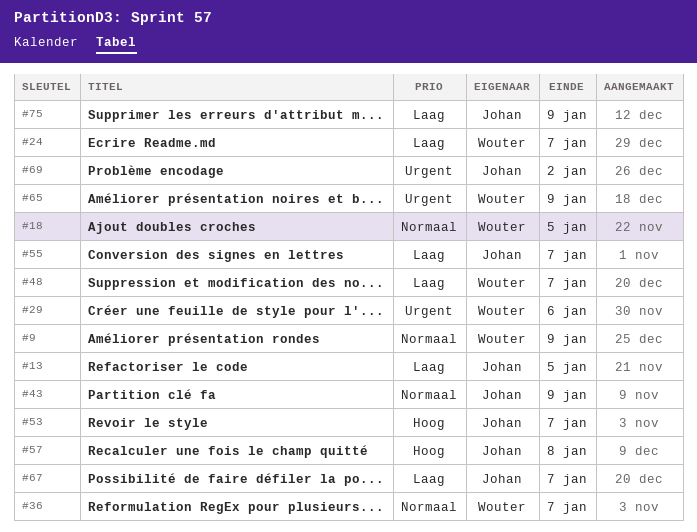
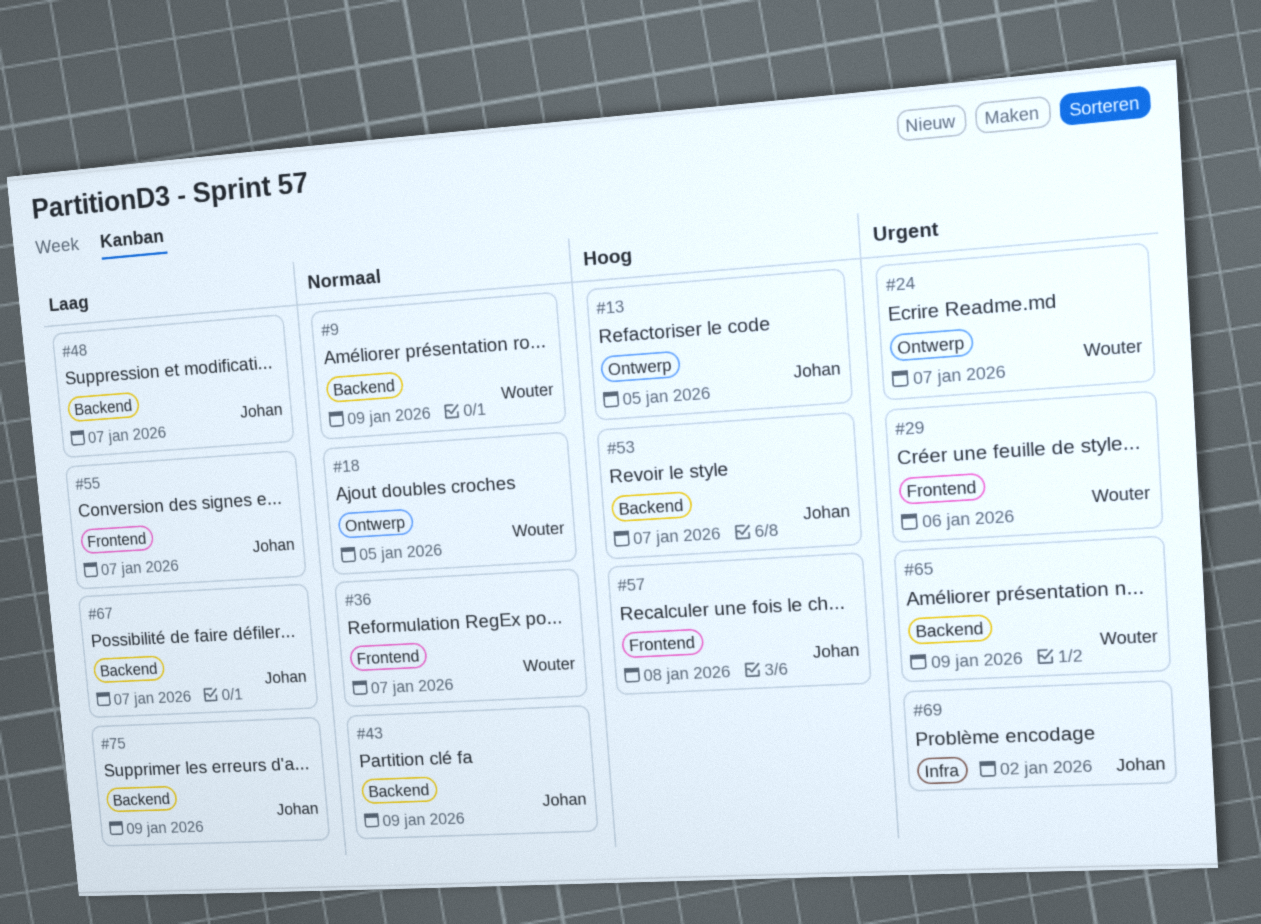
#13, priority: Laag -> Hoog
#24, priority: Laag -> Urgent
#48, owner: Wouter -> Johan

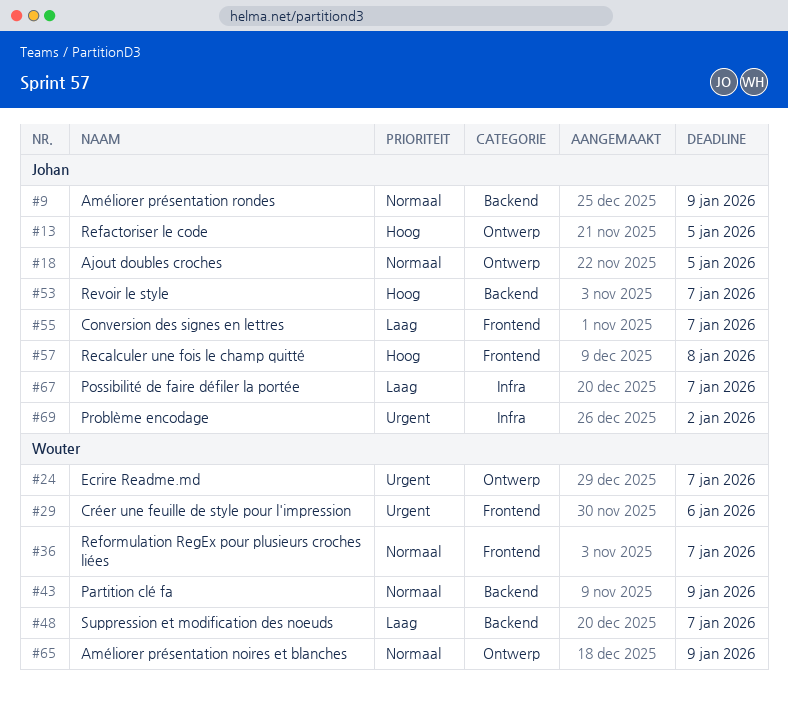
#9, owner: Wouter -> Johan
#18, owner: Wouter -> Johan
#43, owner: Johan -> Wouter
#48, owner: Johan -> Wouter
#65, priority: Urgent -> Normaal
#65, label: Backend -> Ontwerp
#67, label: Backend -> Infra
#75: present -> none

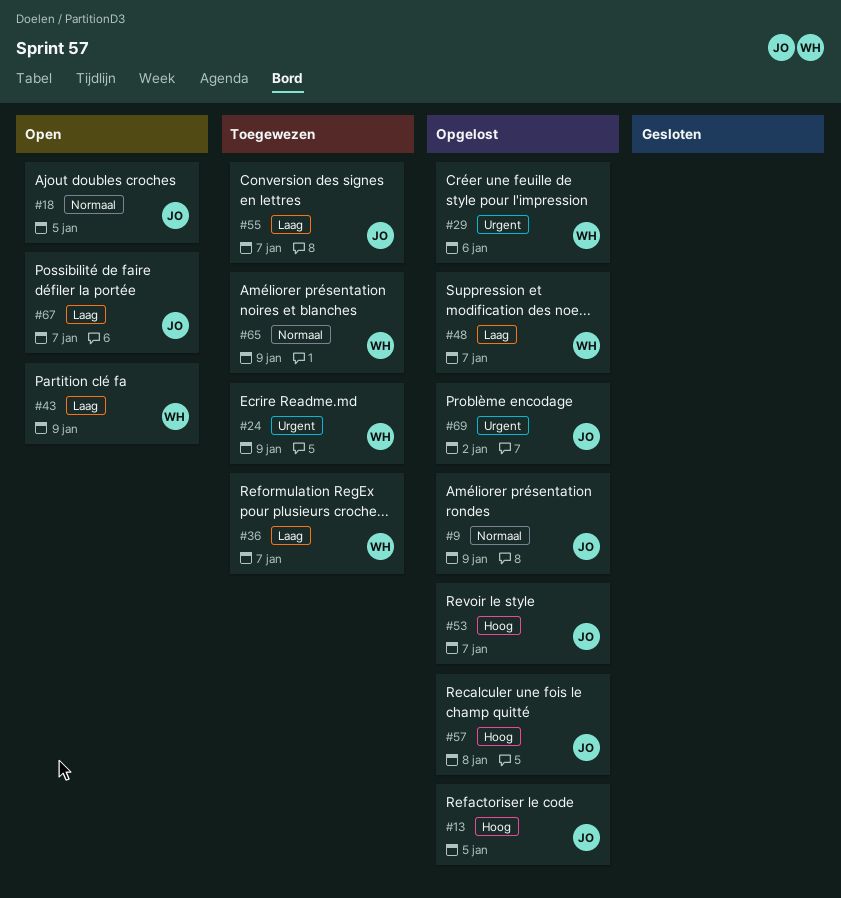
#24, due: Jan 7 -> Jan 9
#36, priority: Normaal -> Laag
#43, priority: Normaal -> Laag

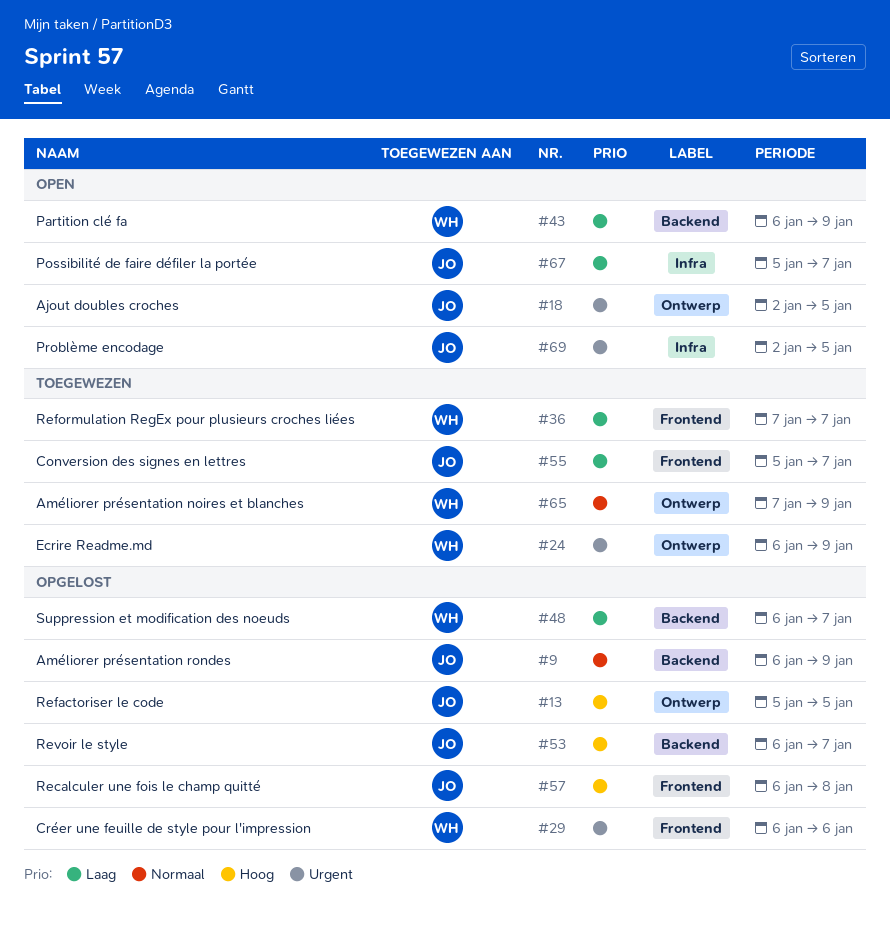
#18, priority: Normaal -> Urgent
#69, status: Opgelost -> Open
#69, due: Jan 2 -> Jan 5

